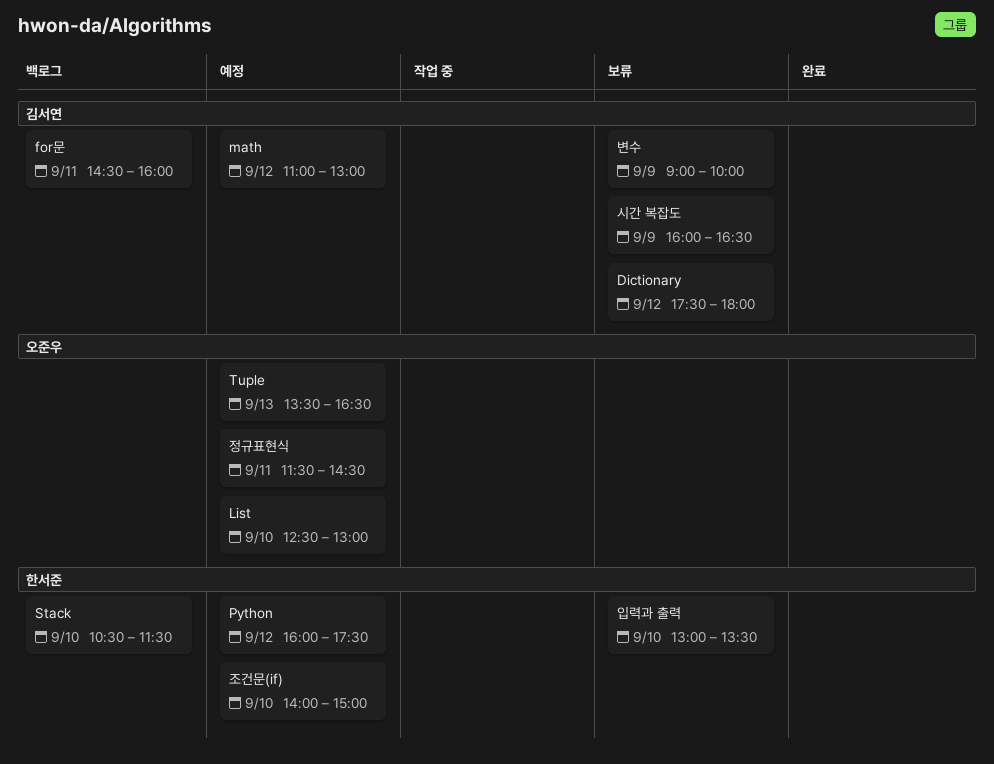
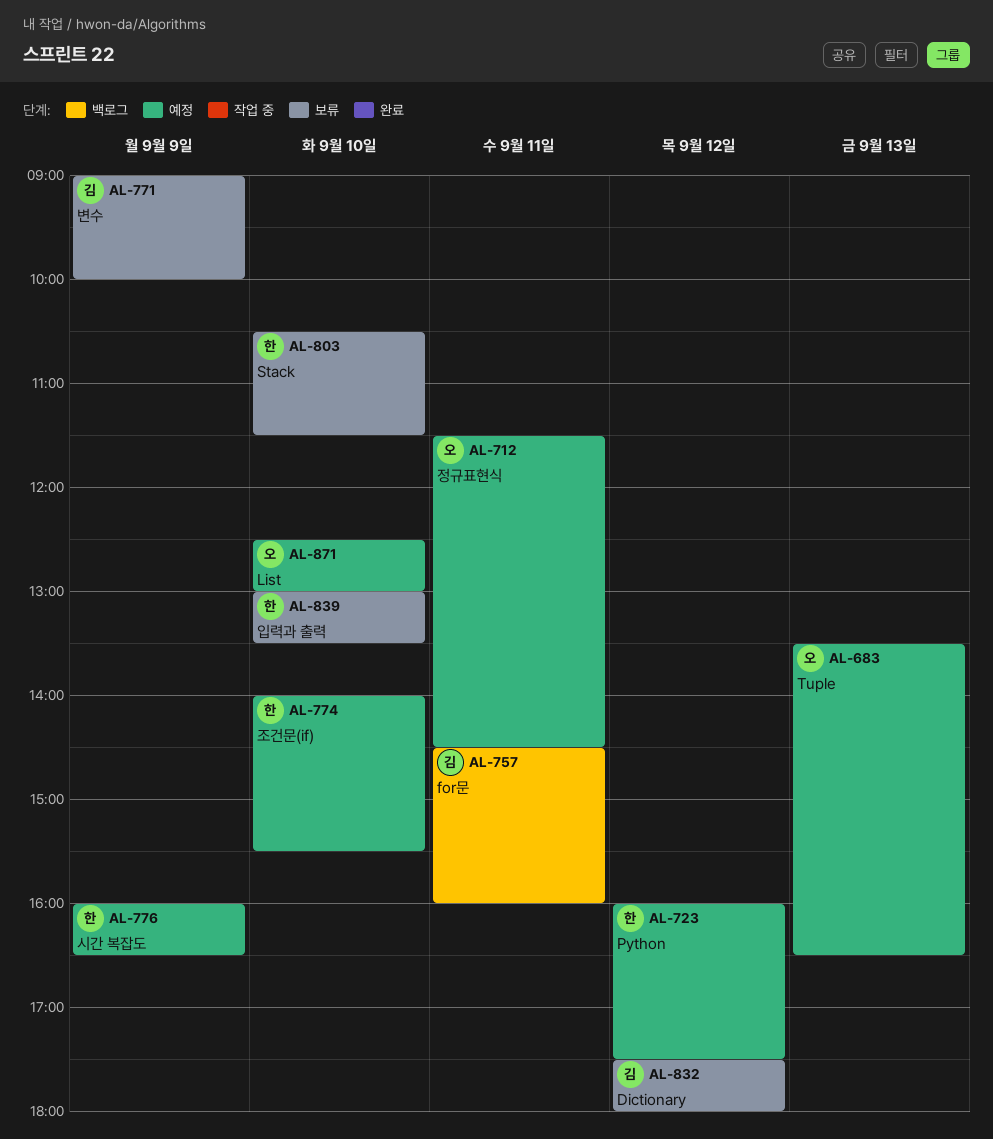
math: present -> none
Stack, status: 백로그 -> 보류
시간 복잡도, status: 보류 -> 예정
시간 복잡도, owner: 김서연 -> 한서준
조건문(if), ends: 15:00 -> 15:30

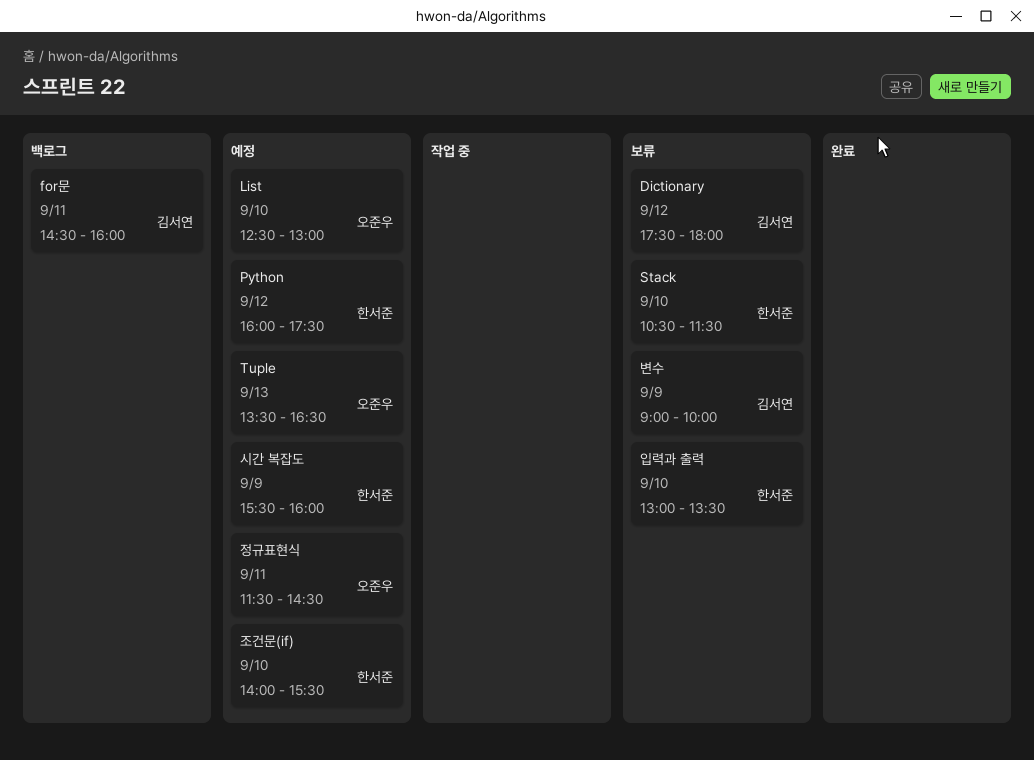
시간 복잡도, begins: 16:00 -> 15:30
시간 복잡도, ends: 16:30 -> 16:00

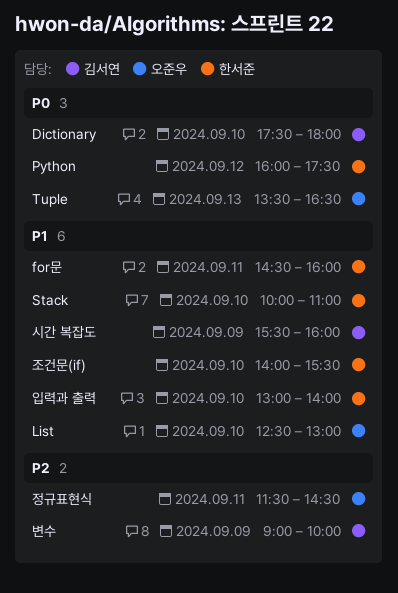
Dictionary, day: Sep 12 -> Sep 10
for문, owner: 김서연 -> 한서준
Stack, begins: 10:30 -> 10:00
Stack, ends: 11:30 -> 11:00
시간 복잡도, owner: 한서준 -> 김서연
입력과 출력, ends: 13:30 -> 14:00

